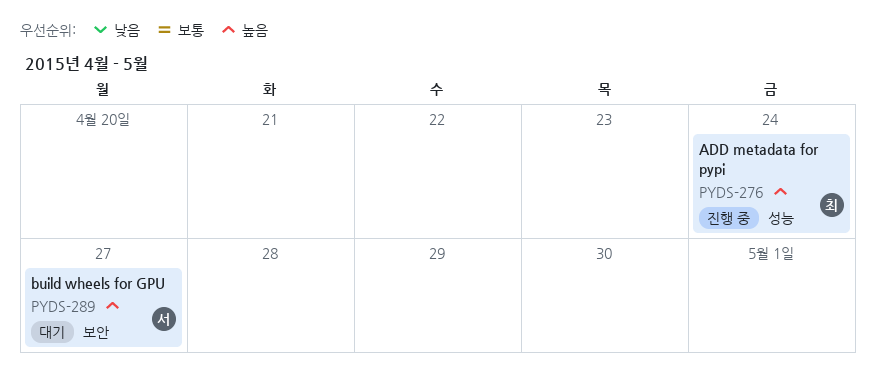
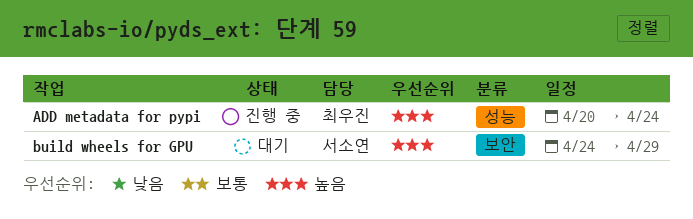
build wheels for GPU, due: Apr 27 -> Apr 29

